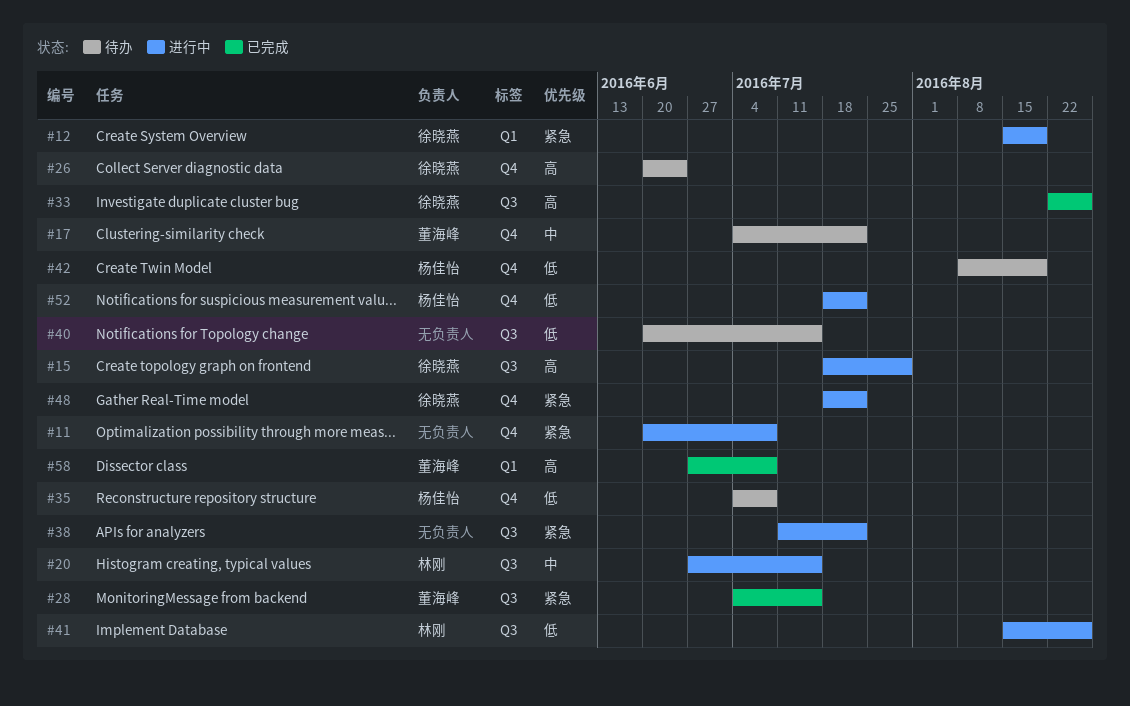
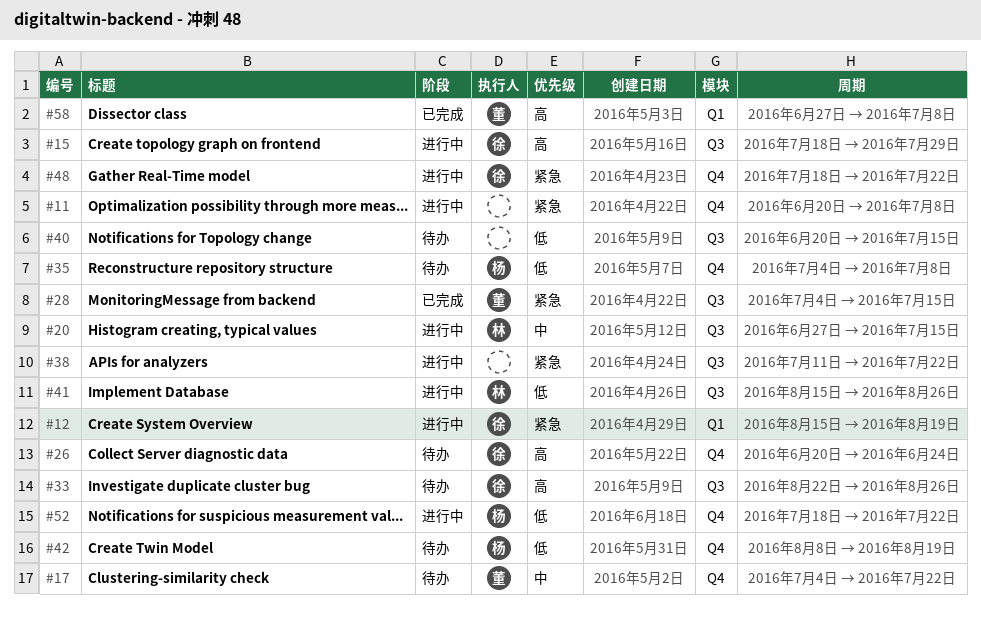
#33, status: 已完成 -> 待办

